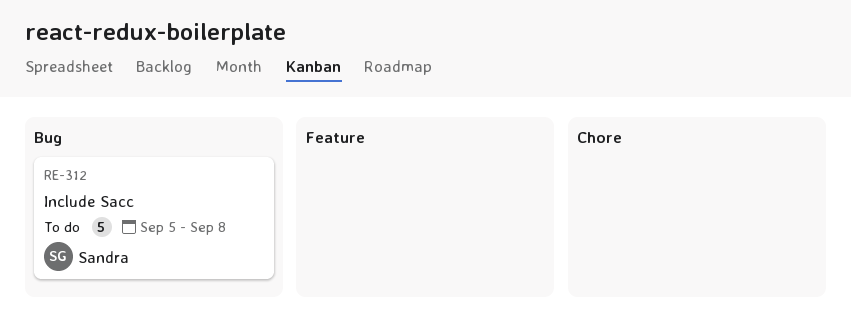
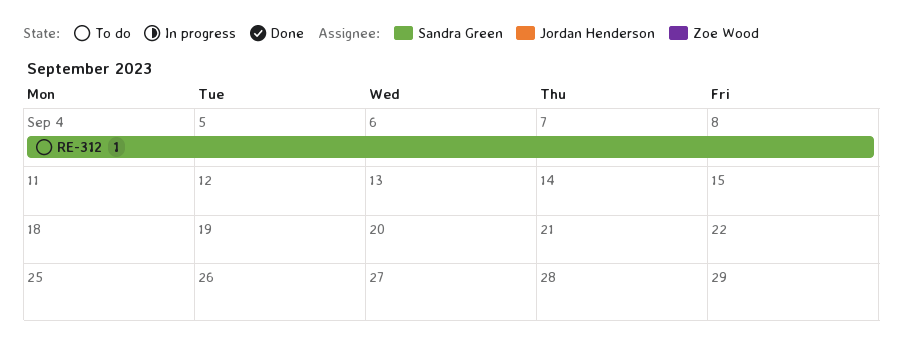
RE-312, estimate: 5 -> 1
RE-312, start: Sep 5 -> Sep 4

